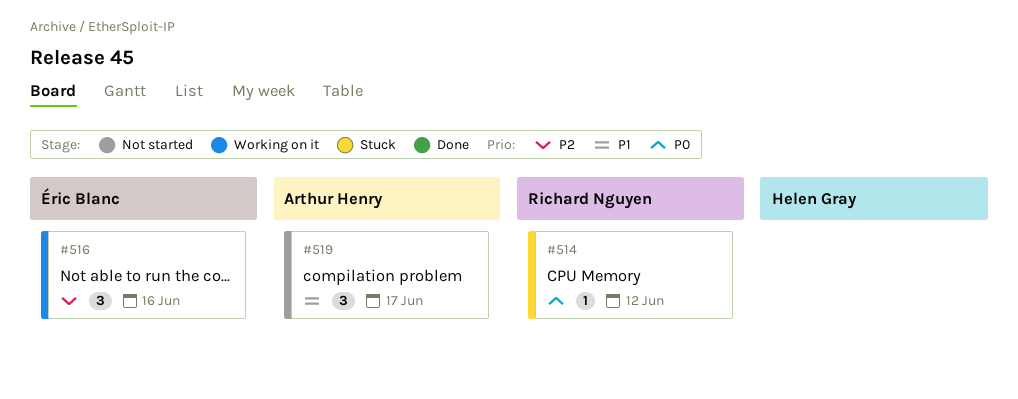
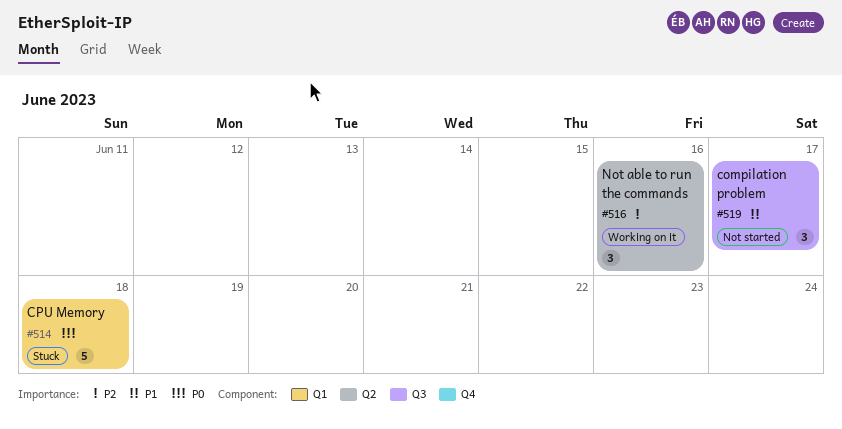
#514, estimate: 1 -> 5
#514, due: Jun 12 -> Jun 18

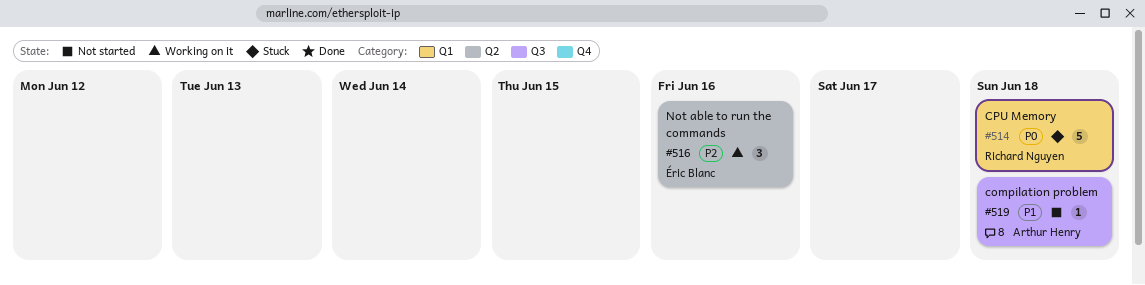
#519, estimate: 3 -> 1
#519, due: Jun 17 -> Jun 18

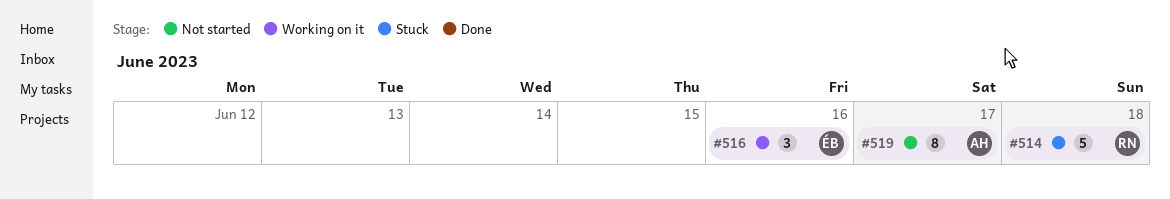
#519, estimate: 1 -> 8
#519, due: Jun 18 -> Jun 17

